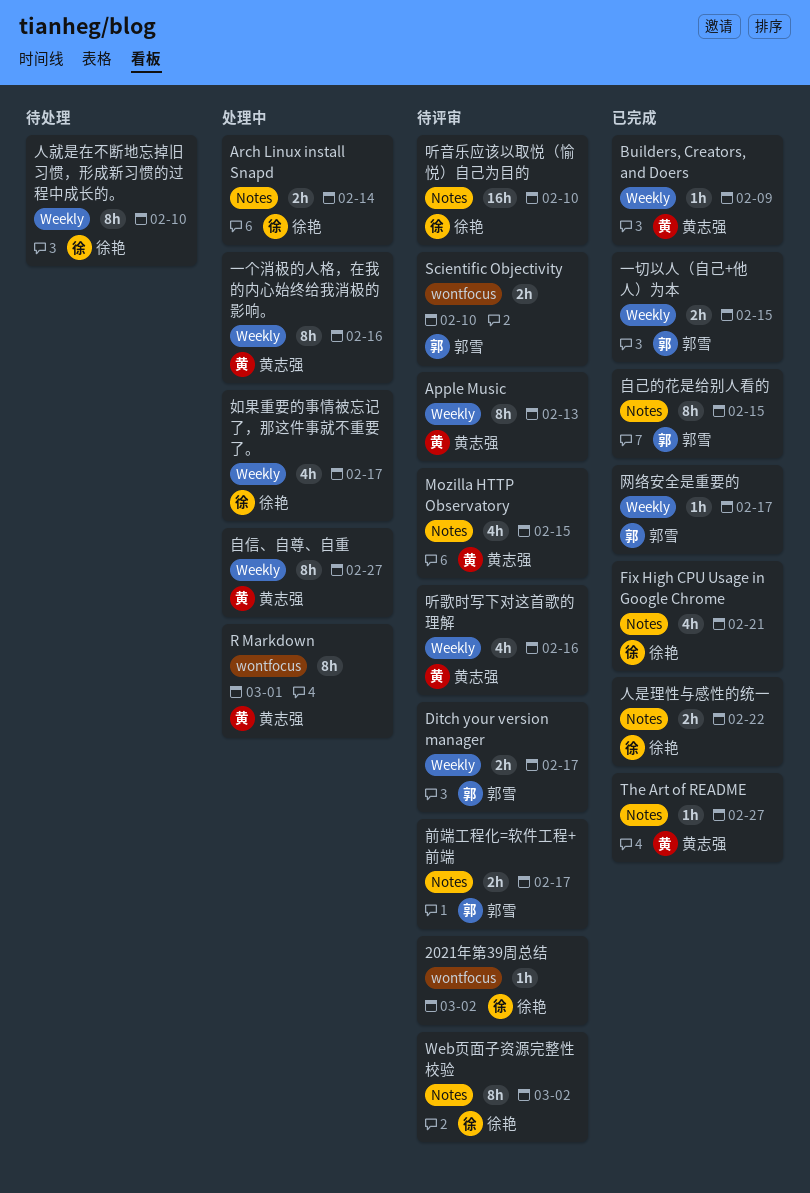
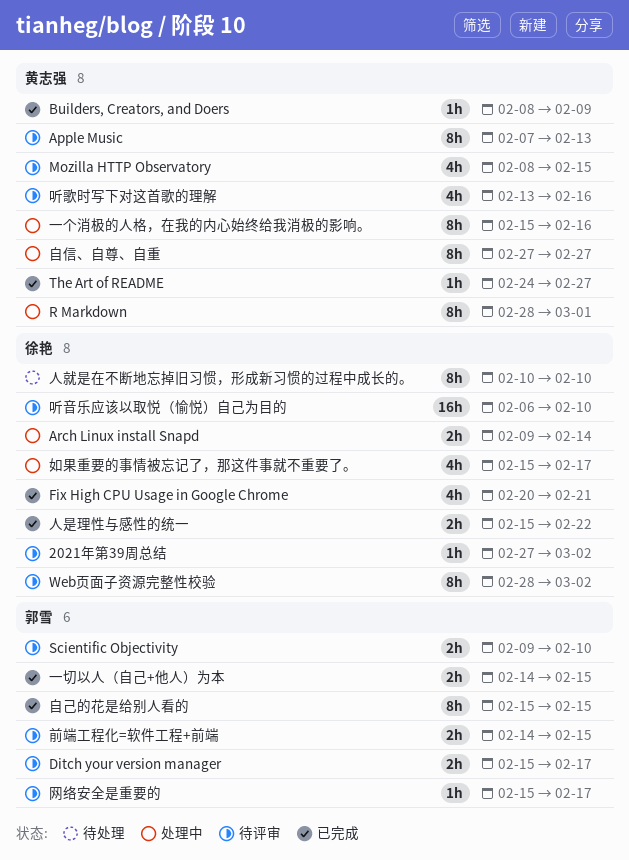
前端工程化=软件工程+前端, due: Feb 17 -> Feb 15
网络安全是重要的, status: 已完成 -> 待评审

